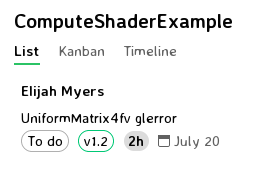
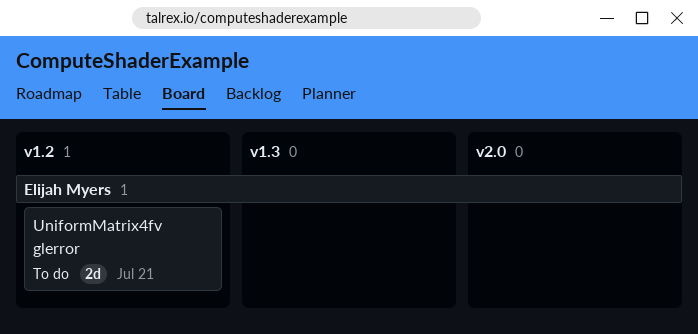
UniformMatrix4fv glerror, estimate: 2h -> 2d
UniformMatrix4fv glerror, due: Jul 20 -> Jul 21

